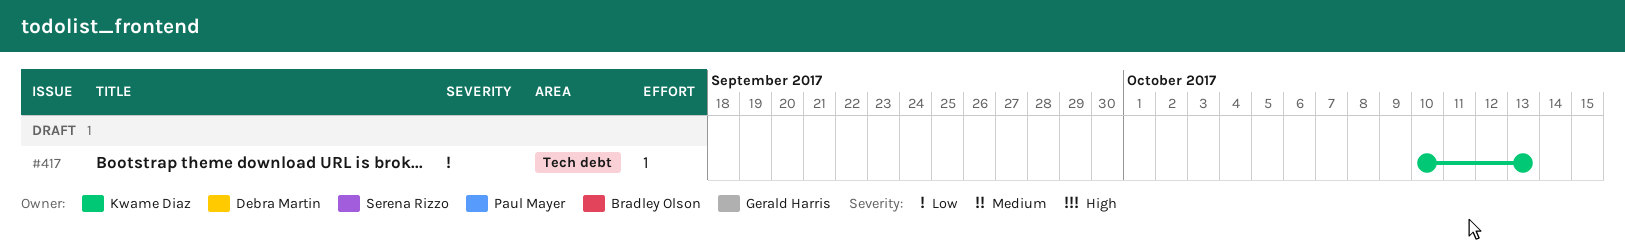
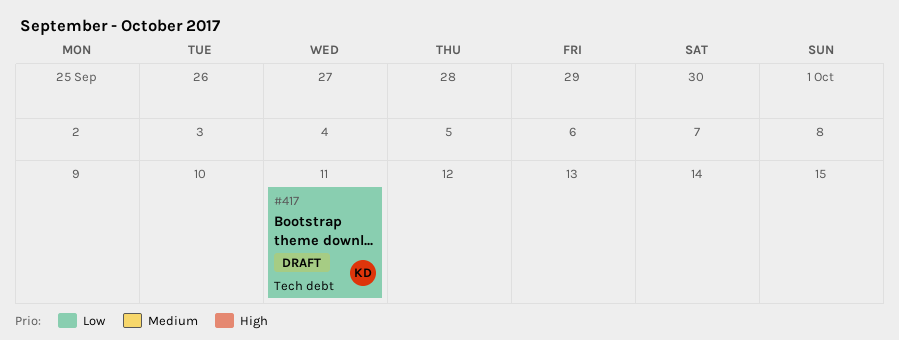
#417, due: Oct 13 -> Oct 11

